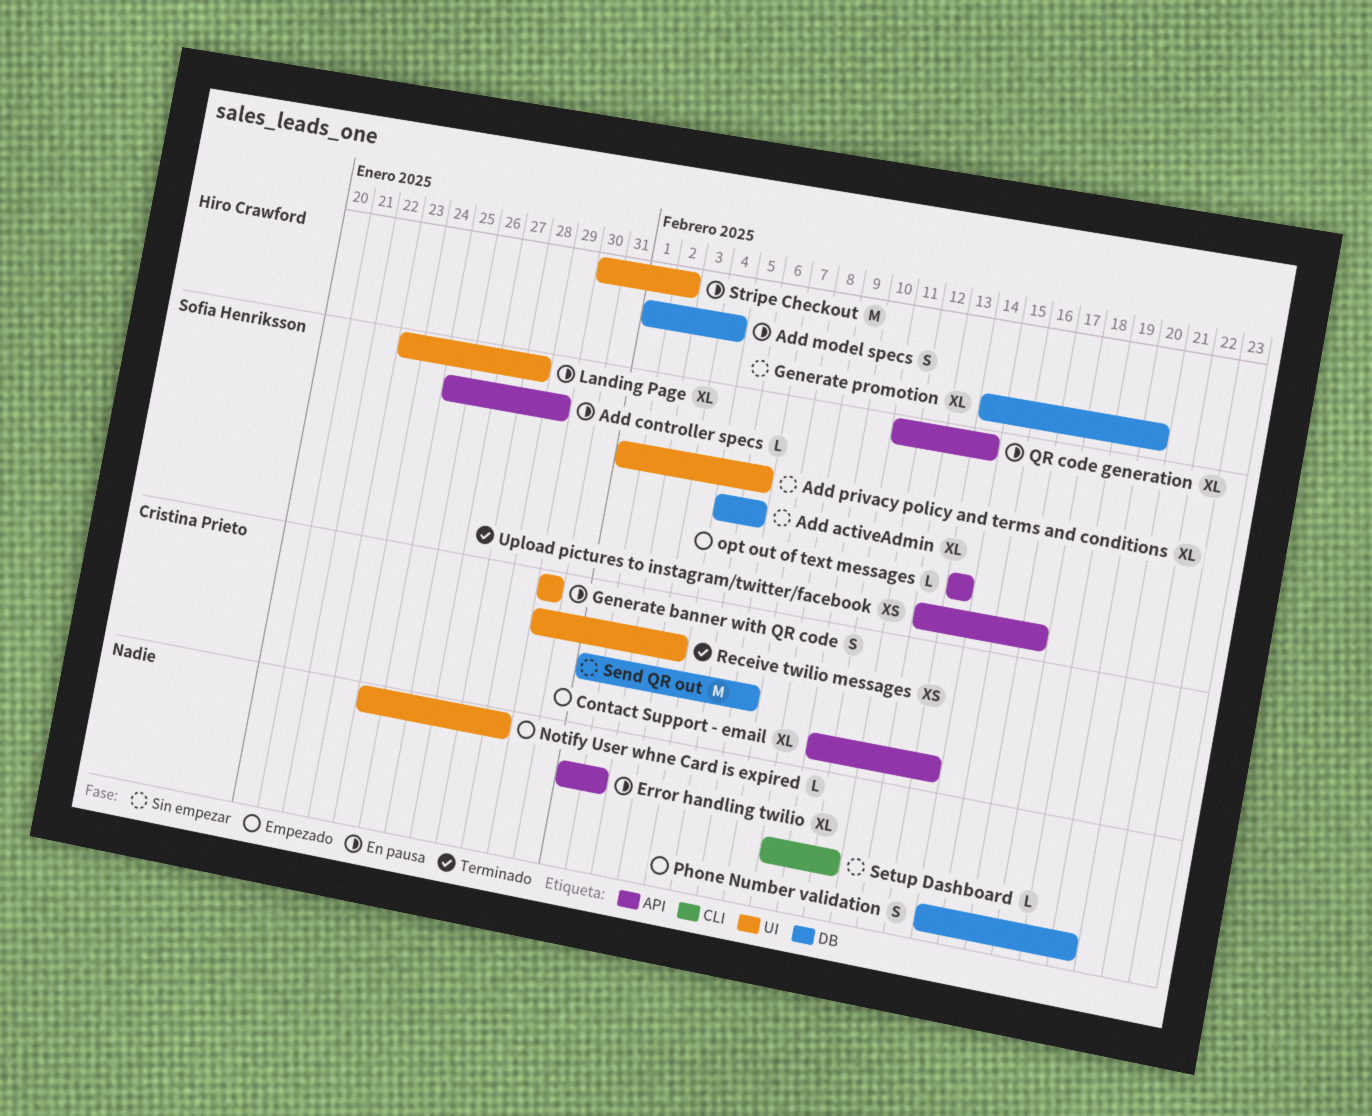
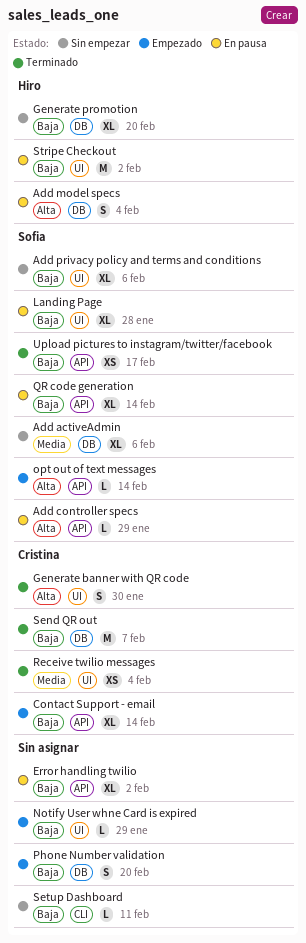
Generate banner with QR code, status: En pausa -> Terminado
Send QR out, status: Sin empezar -> Terminado

